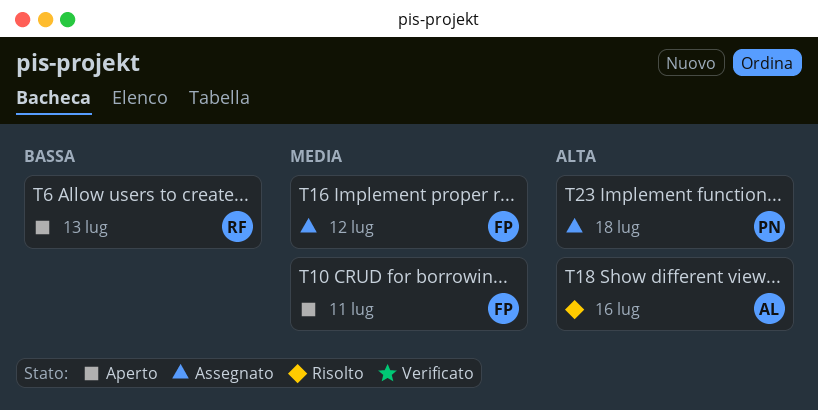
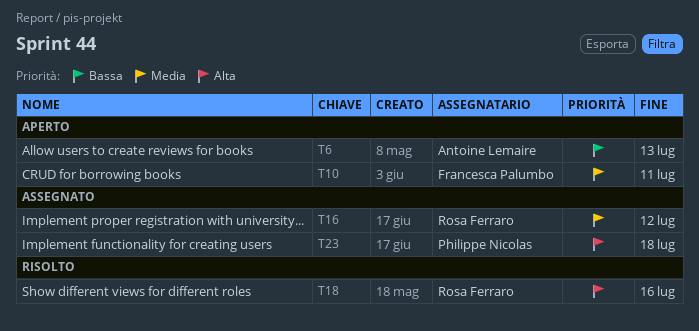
T6, owner: Rosa Ferraro -> Antoine Lemaire
T16, owner: Francesca Palumbo -> Rosa Ferraro
T18, owner: Antoine Lemaire -> Rosa Ferraro

